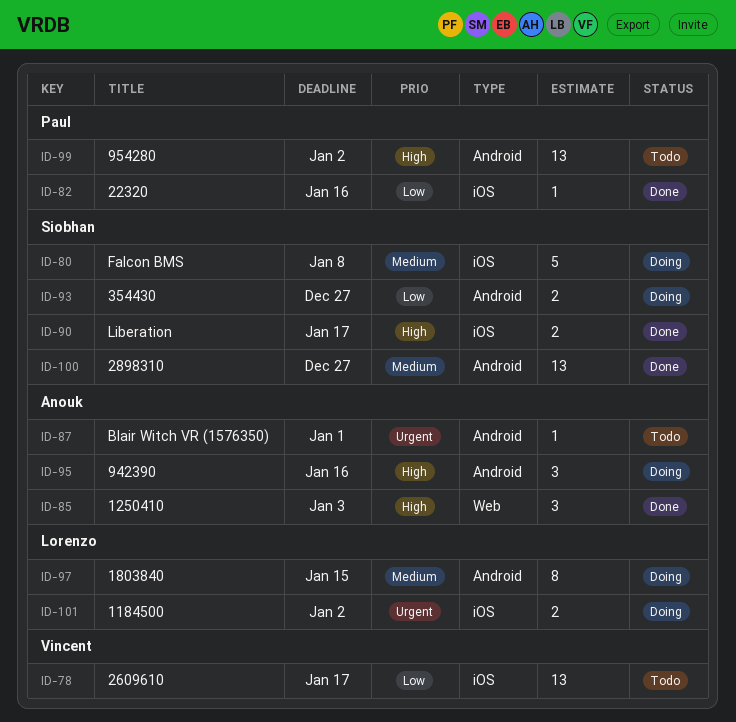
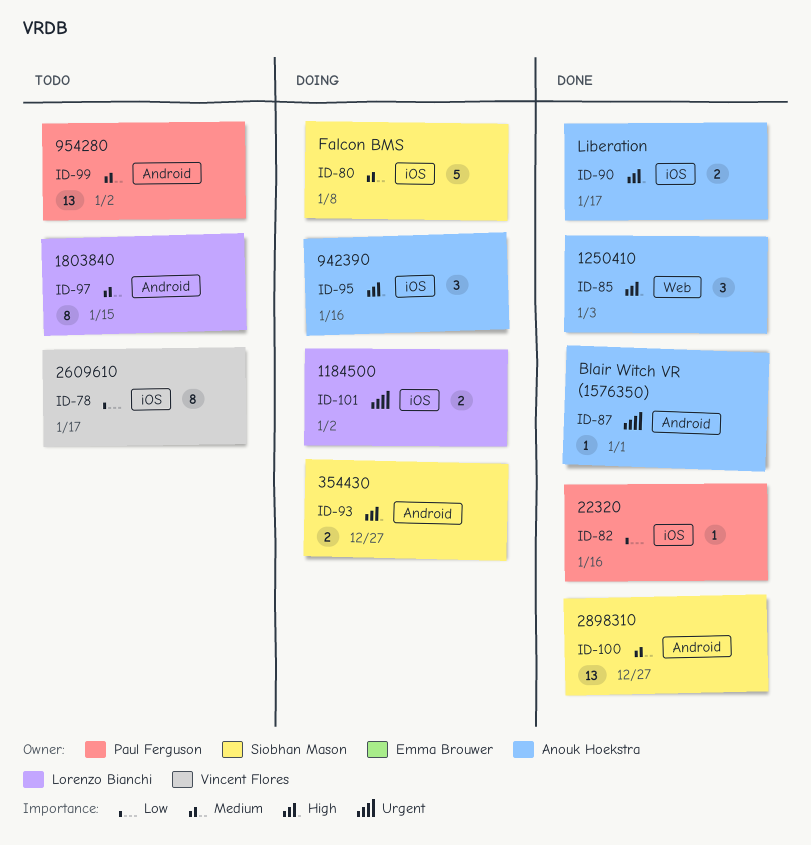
ID-78, estimate: 13 -> 8
ID-87, status: Todo -> Done
ID-90, owner: Siobhan Mason -> Anouk Hoekstra
ID-93, priority: Low -> High
ID-95, label: Android -> iOS
ID-97, status: Doing -> Todo
ID-99, priority: High -> Medium

